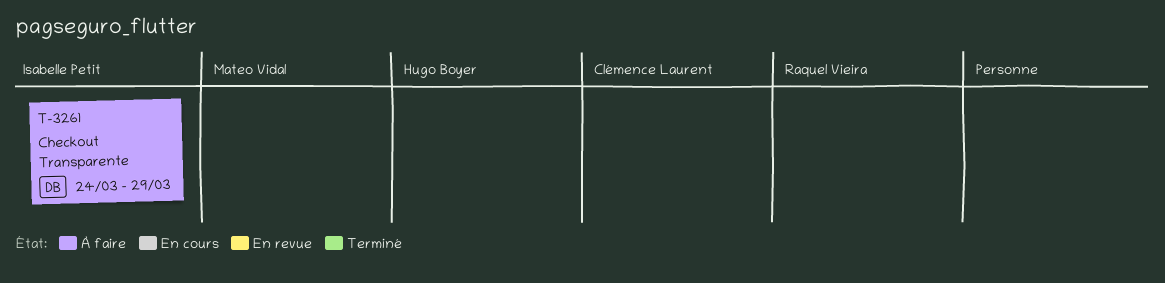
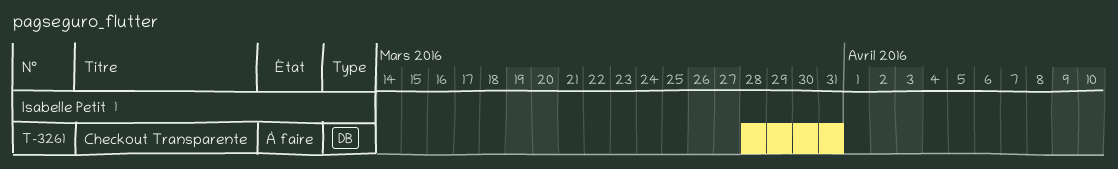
T-3261, start: Mar 24 -> Mar 28
T-3261, due: Mar 29 -> Mar 31

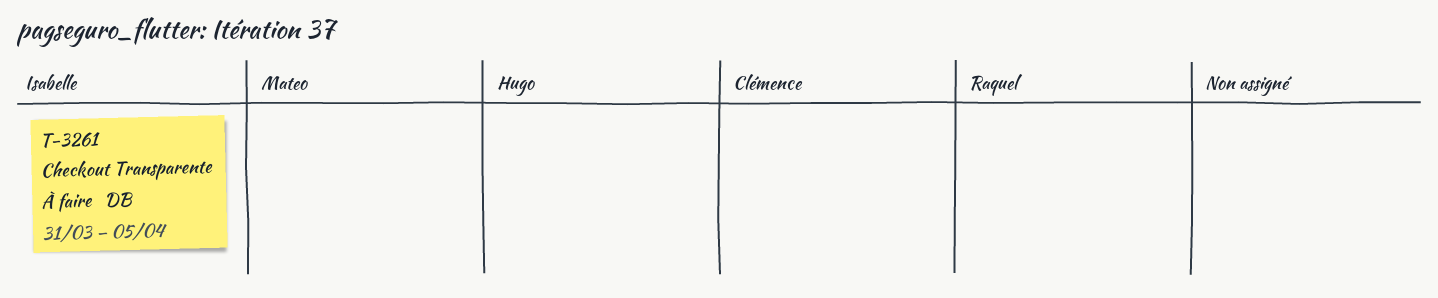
T-3261, start: Mar 28 -> Mar 31
T-3261, due: Mar 31 -> Apr 5

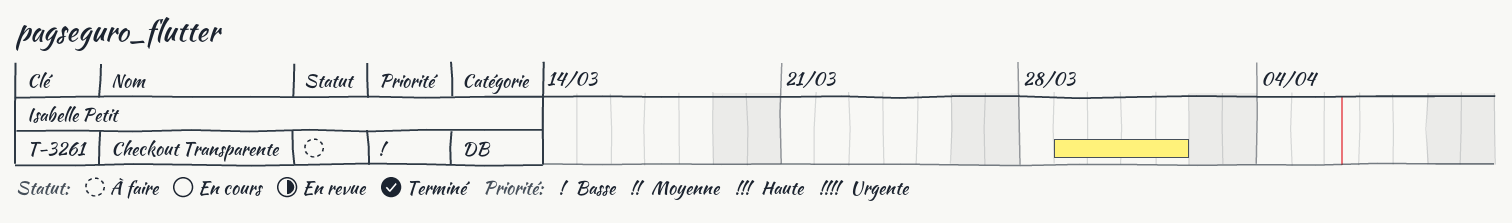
T-3261, start: Mar 31 -> Mar 29
T-3261, due: Apr 5 -> Apr 1

